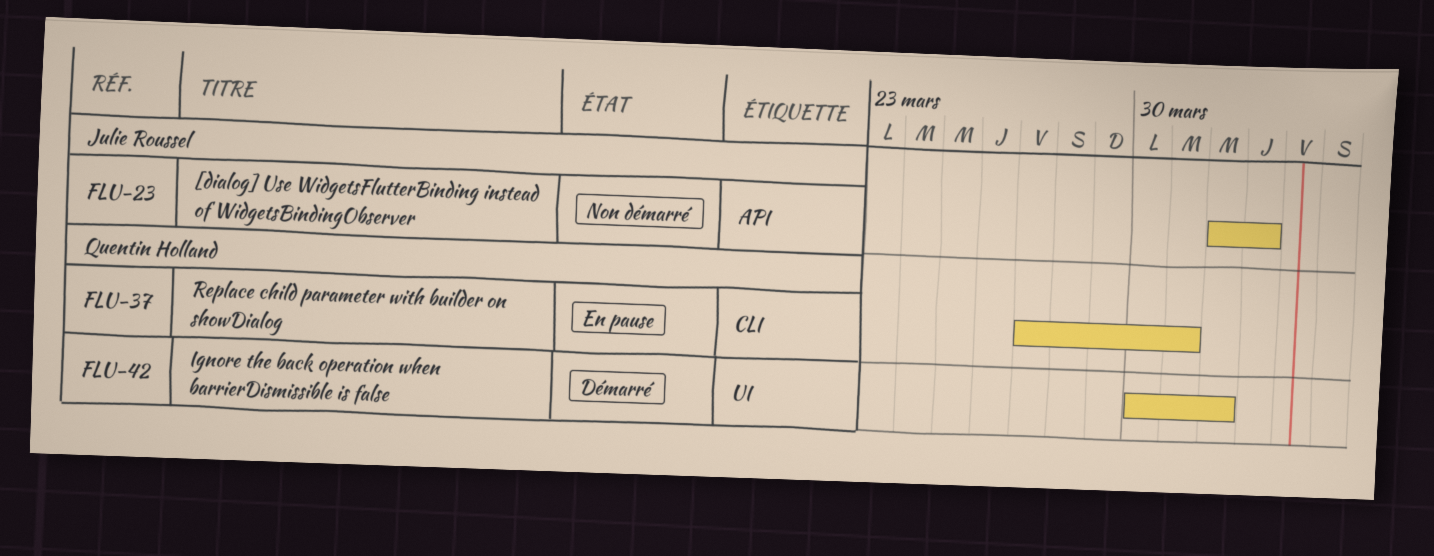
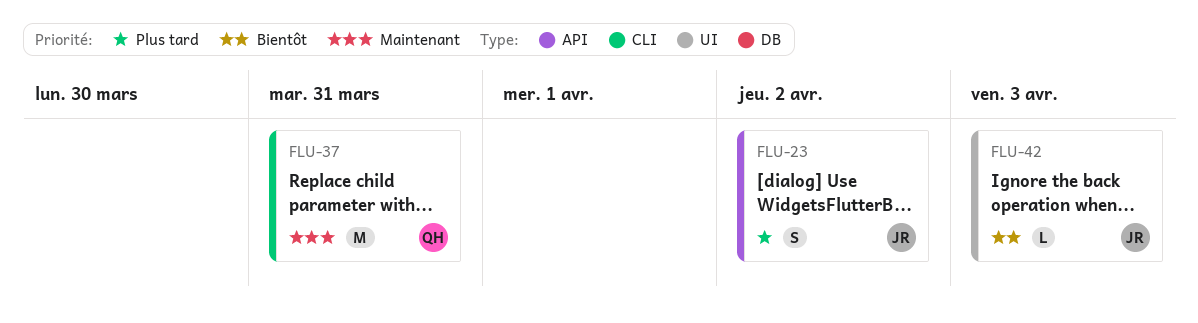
FLU-42, owner: Quentin Holland -> Julie Roussel
FLU-42, due: Apr 1 -> Apr 3

